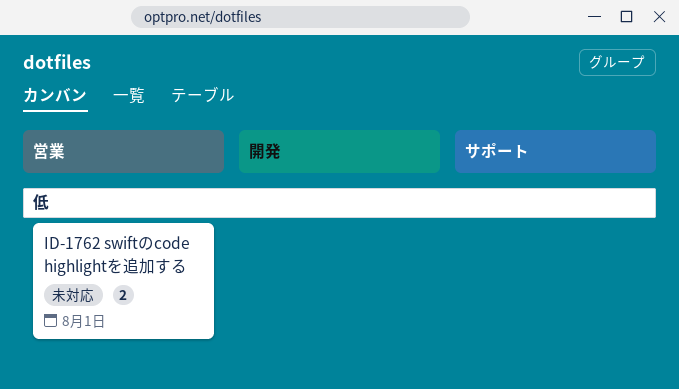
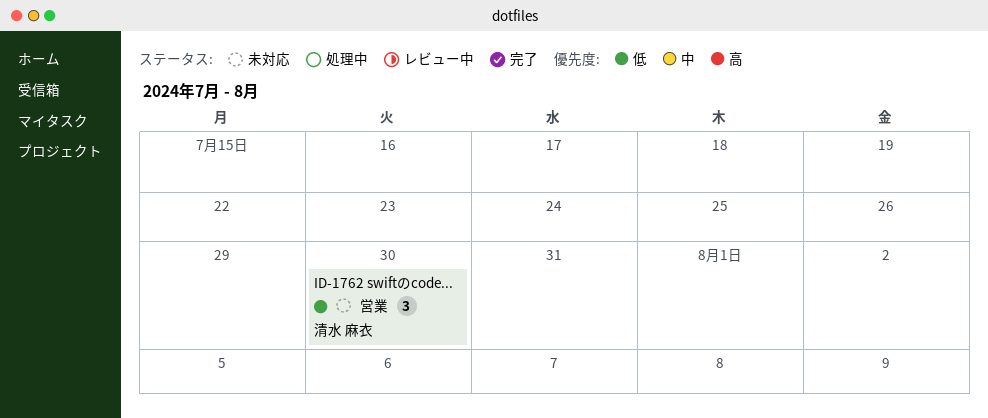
ID-1762, estimate: 2 -> 3
ID-1762, due: Aug 1 -> Jul 30

